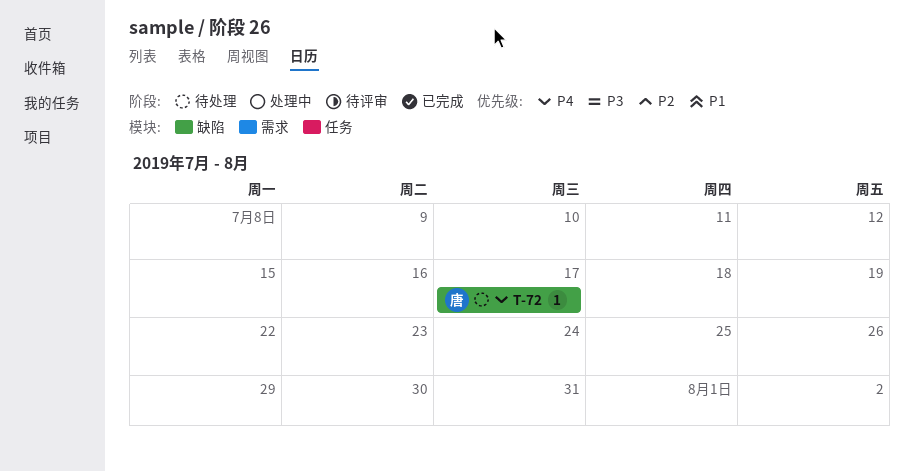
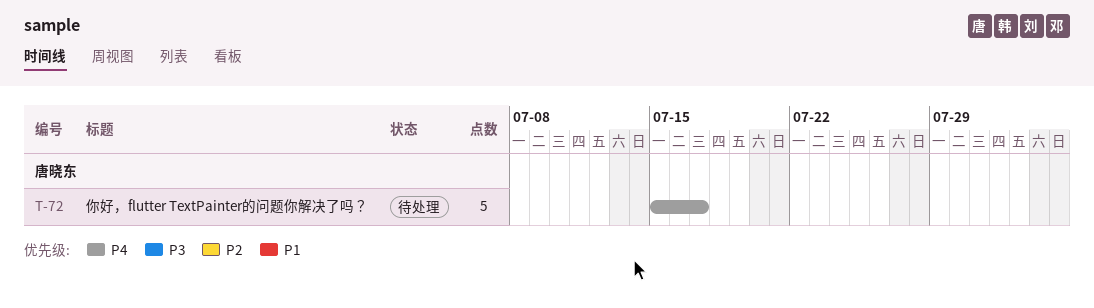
T-72, estimate: 1 -> 5
T-72, start: Jul 17 -> Jul 15

